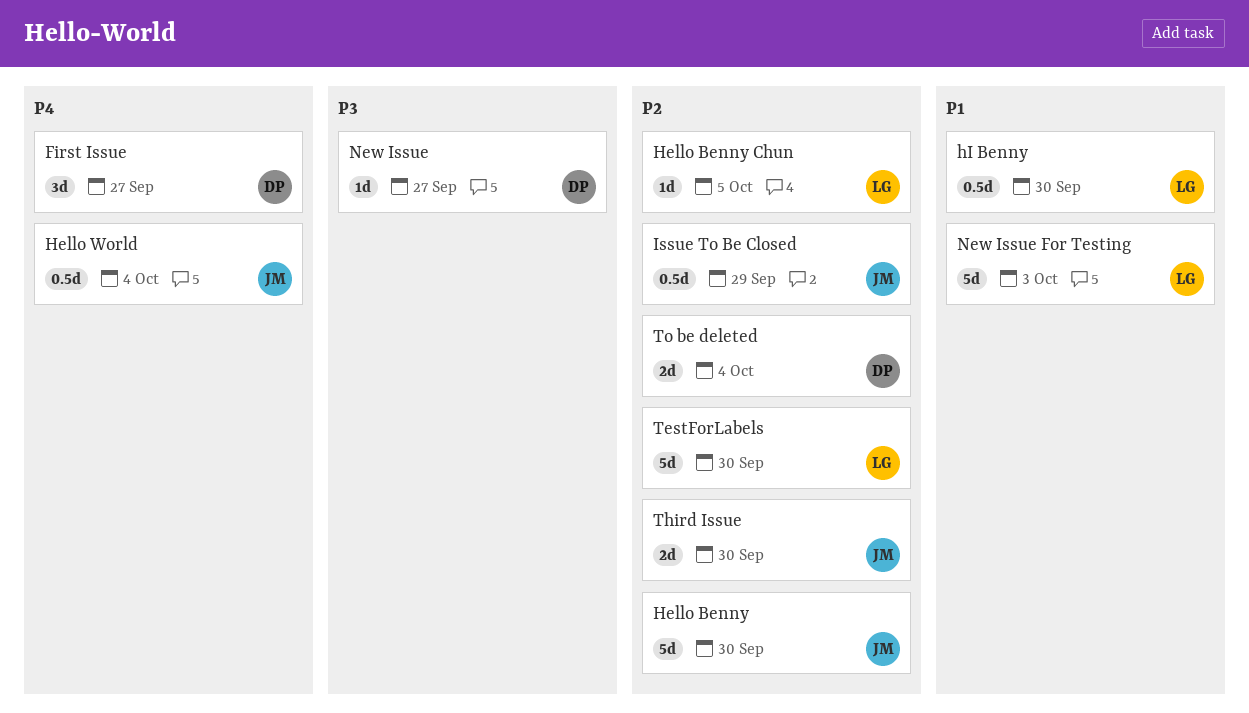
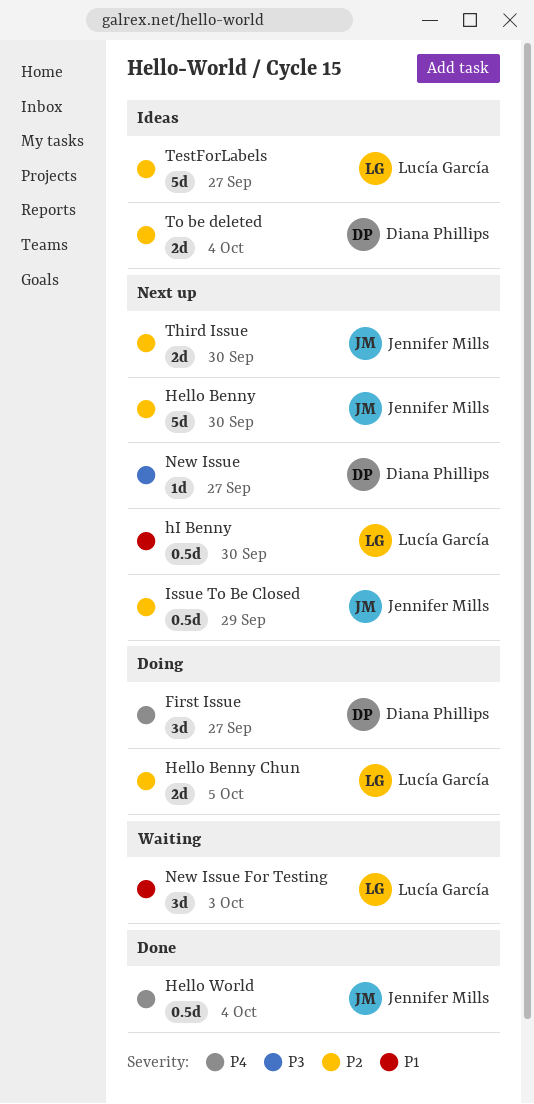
Hello Benny Chun, estimate: 1d -> 2d
New Issue For Testing, estimate: 5d -> 3d
TestForLabels, due: Sep 30 -> Sep 27

